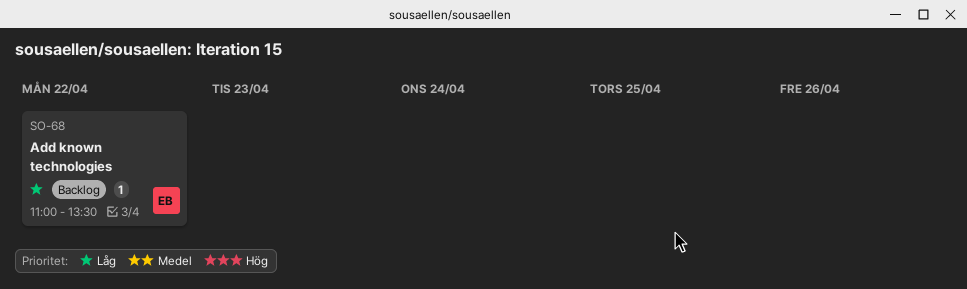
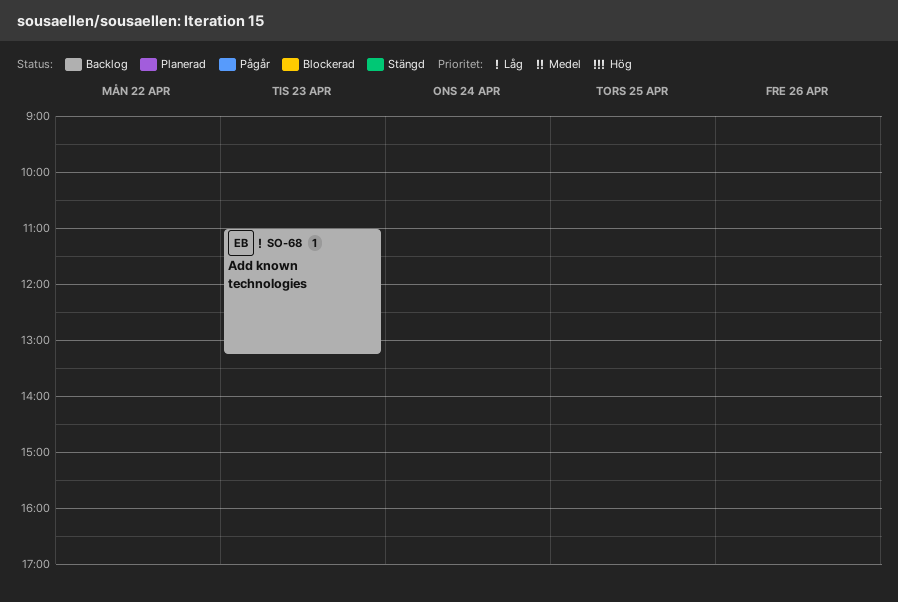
SO-68, day: Apr 22 -> Apr 23
SO-68, ends: 13:30 -> 13:15

